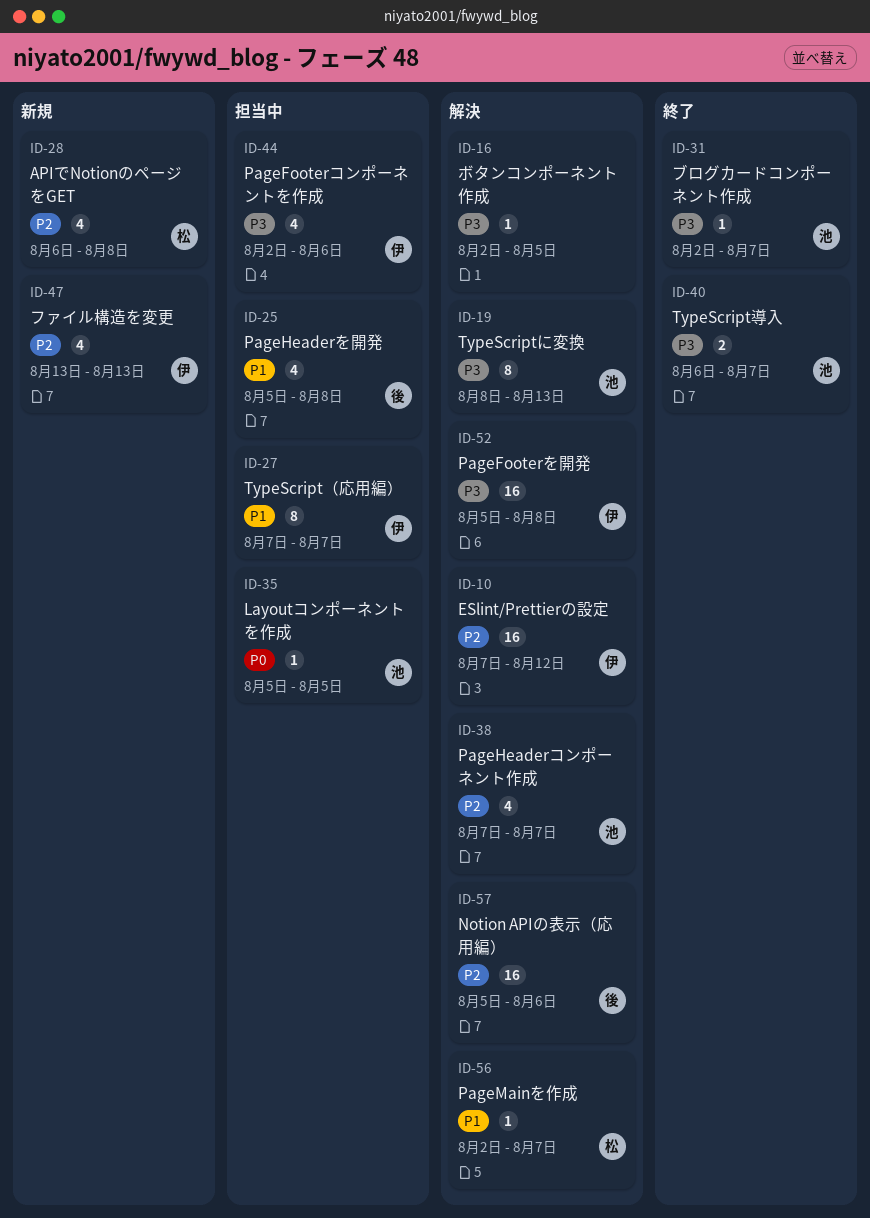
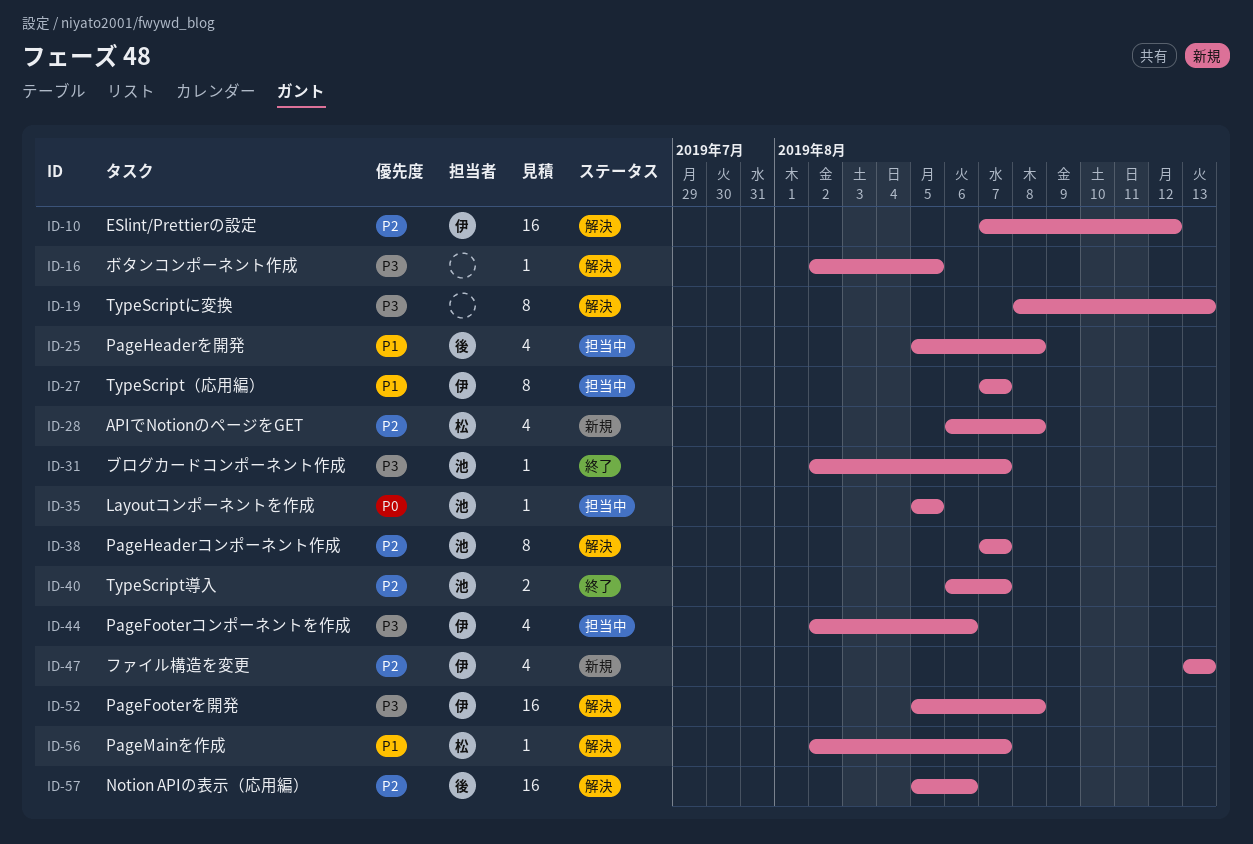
ID-19, owner: 池 -> none
ID-38, estimate: 4 -> 8
ID-40, priority: P3 -> P2

